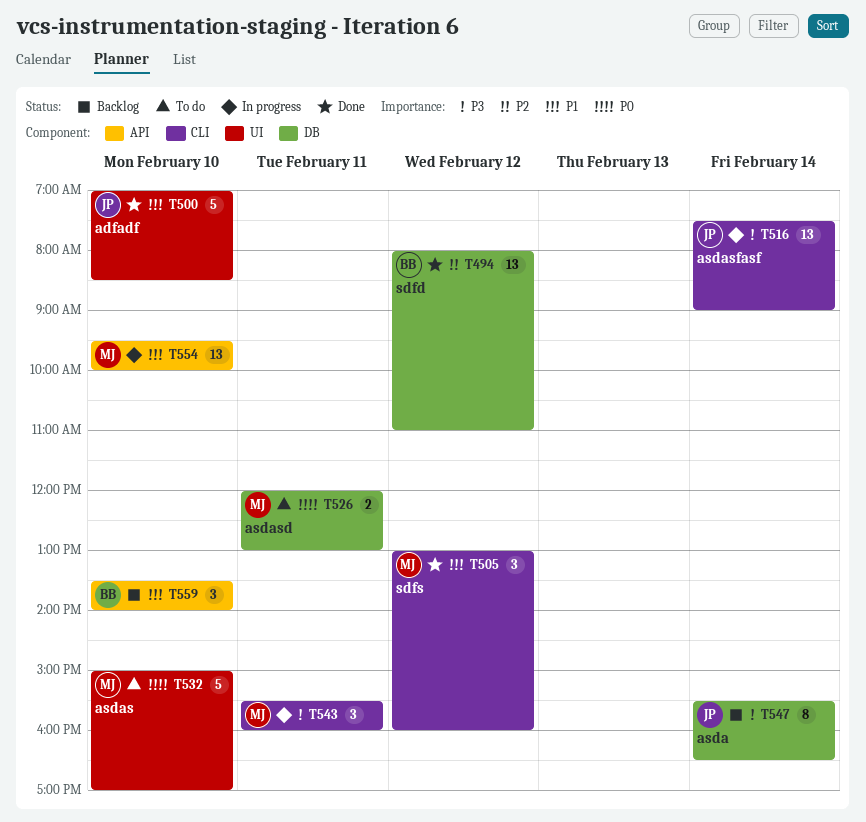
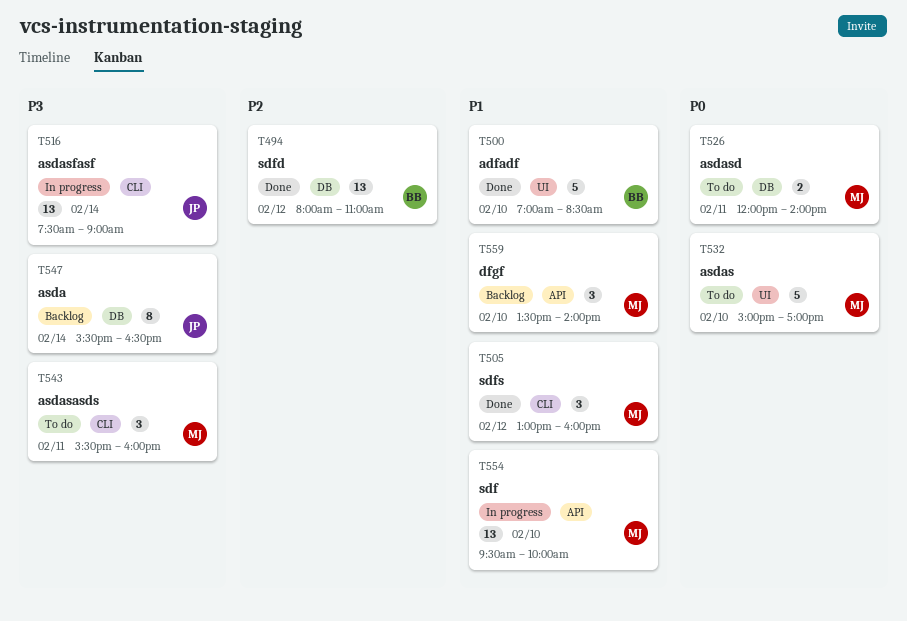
T500, owner: JP -> BB
T526, ends: 13:00 -> 14:00
T543, status: In progress -> To do
T559, owner: BB -> MJ

